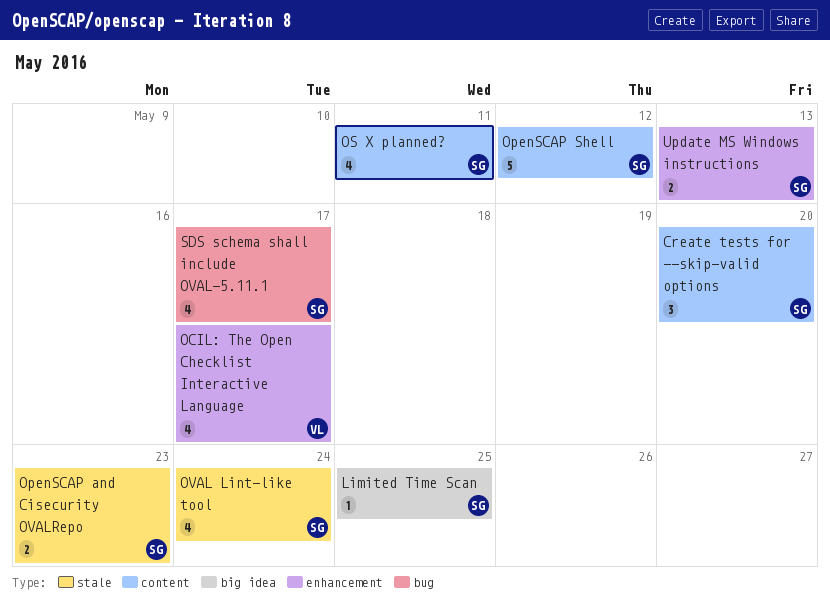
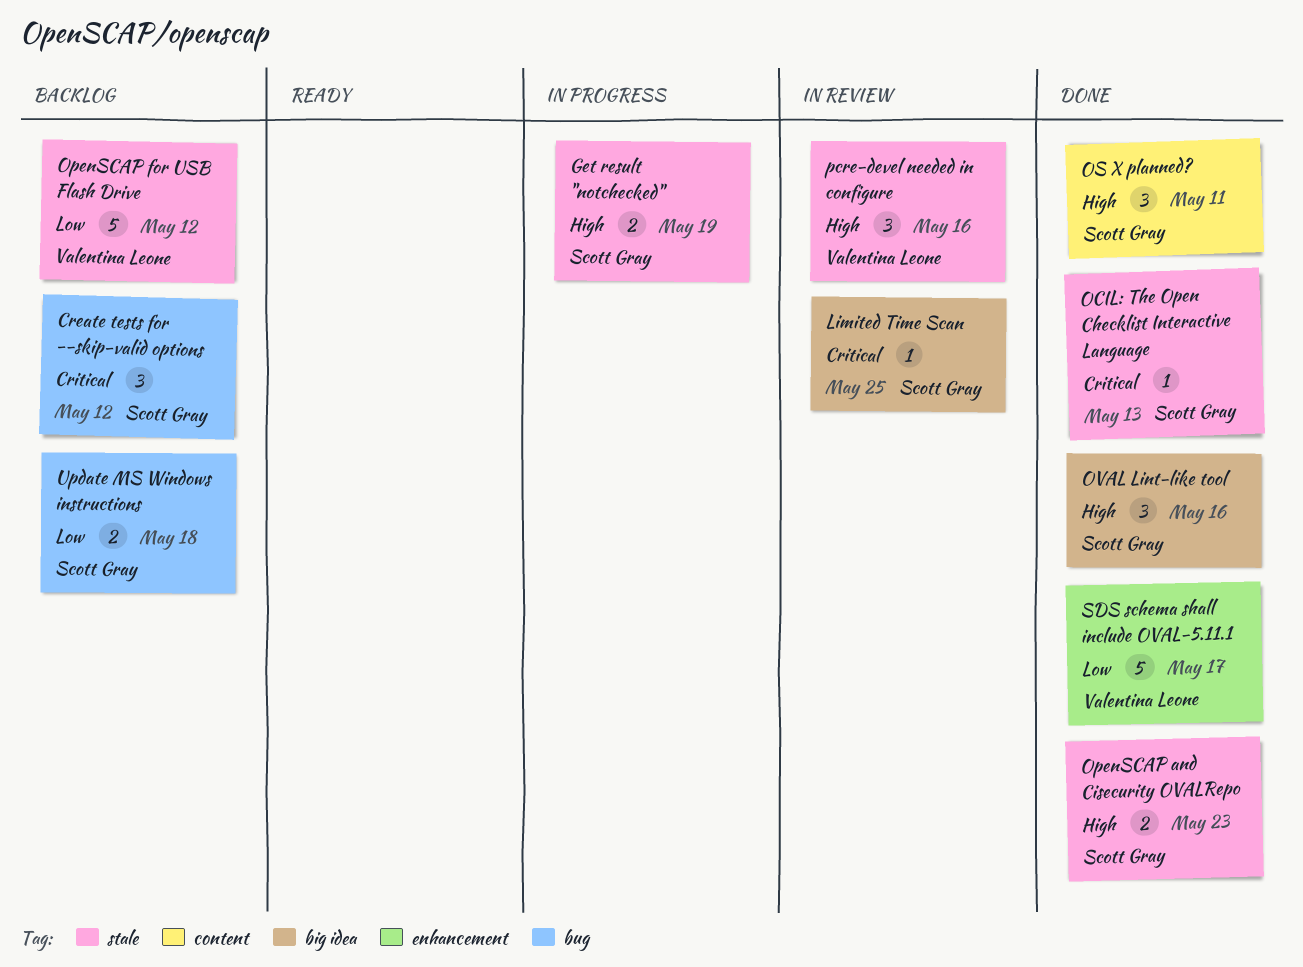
Create tests for --skip-valid options, label: content -> bug
Create tests for --skip-valid options, due: May 20 -> May 12
Get result "notchecked": none -> present
OCIL: The Open Checklist Interactive Language, owner: Valentina Leone -> Scott Gray
OCIL: The Open Checklist Interactive Language, label: enhancement -> stale
OCIL: The Open Checklist Interactive Language, estimate: 4 -> 1
OCIL: The Open Checklist Interactive Language, due: May 17 -> May 13
OpenSCAP for USB Flash Drive: none -> present
OpenSCAP Shell: present -> none
OS X planned?, estimate: 4 -> 3
OVAL Lint-like tool, label: stale -> big idea
OVAL Lint-like tool, estimate: 4 -> 3
OVAL Lint-like tool, due: May 24 -> May 16
pcre-devel needed in configure: none -> present
SDS schema shall include OVAL-5.11.1, owner: Scott Gray -> Valentina Leone
SDS schema shall include OVAL-5.11.1, label: bug -> enhancement
SDS schema shall include OVAL-5.11.1, estimate: 4 -> 5
Update MS Windows instructions, label: enhancement -> bug
Update MS Windows instructions, due: May 13 -> May 18

